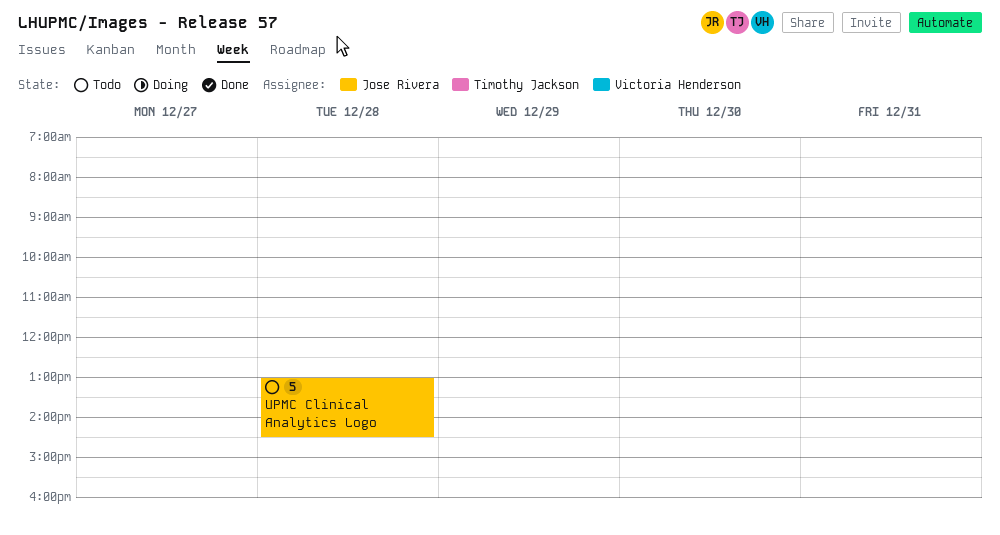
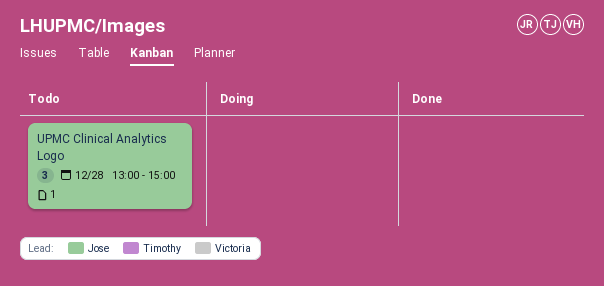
UPMC Clinical Analytics Logo, estimate: 5 -> 3
UPMC Clinical Analytics Logo, ends: 14:30 -> 15:00

